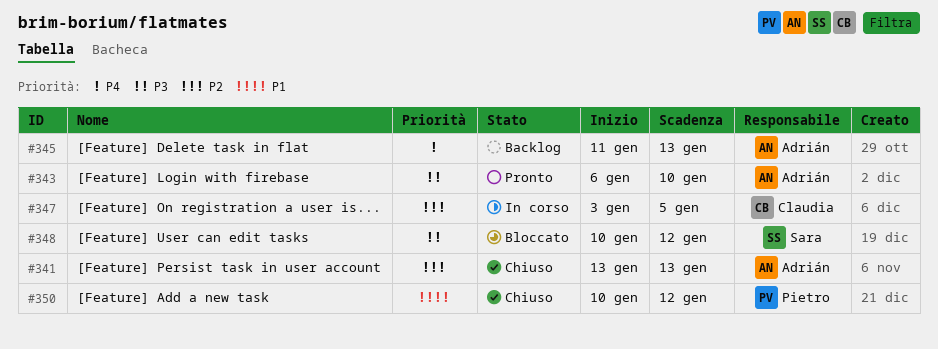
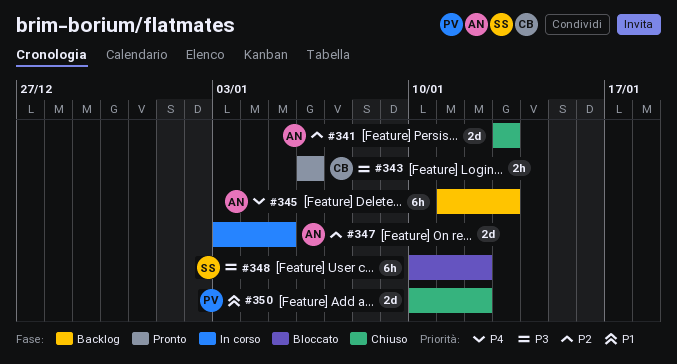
#343, owner: Adrián -> Claudia
#343, due: Jan 10 -> Jan 6
#347, owner: Claudia -> Adrián

